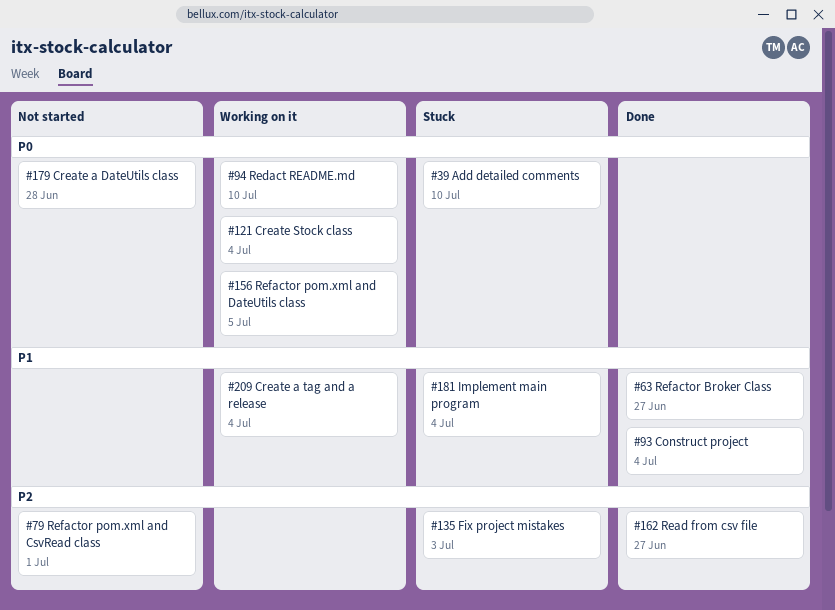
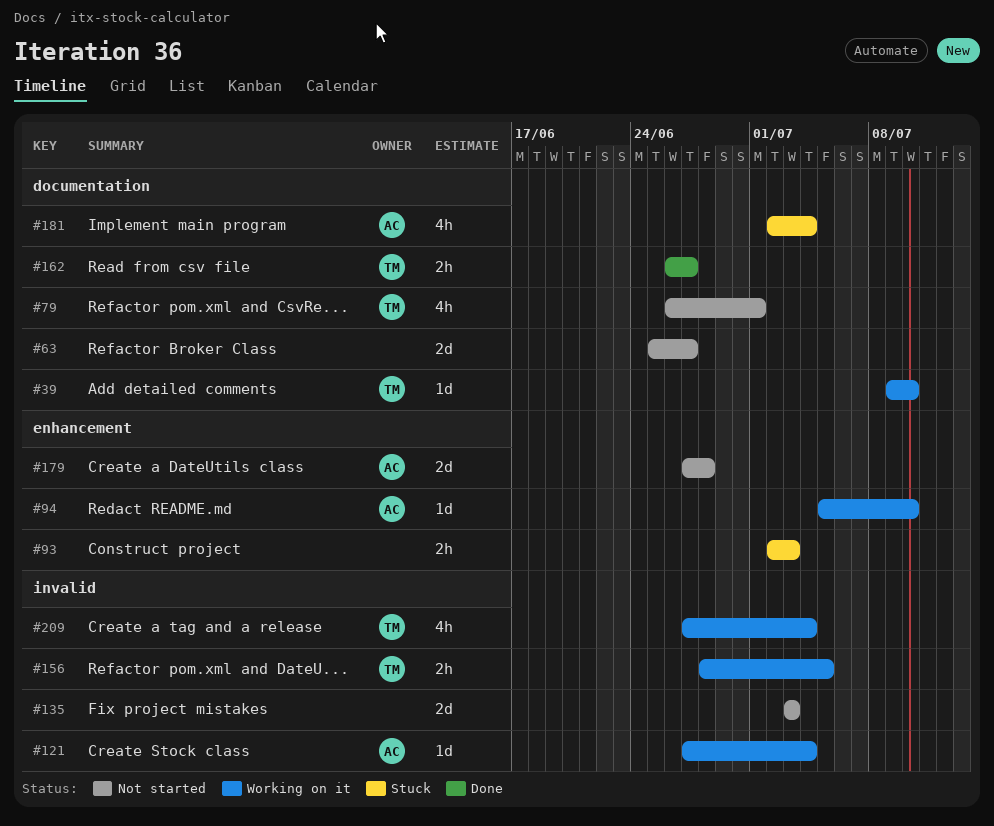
#39, status: Stuck -> Working on it
#63, status: Done -> Not started
#93, status: Done -> Stuck
#93, due: Jul 4 -> Jul 3
#135, status: Stuck -> Not started

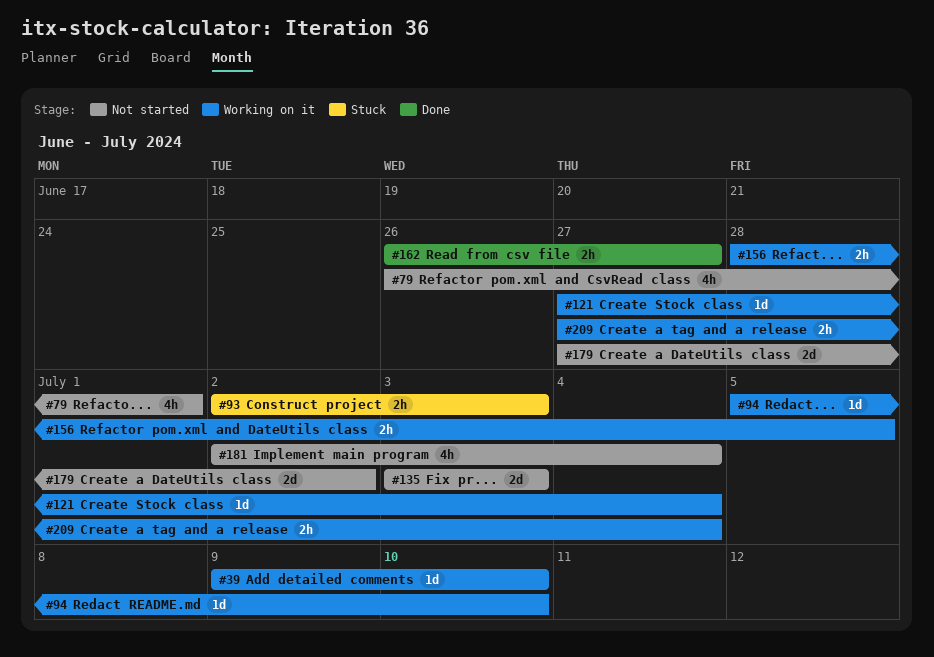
#63: present -> none
#179, due: Jun 28 -> Jul 2
#181, status: Stuck -> Not started
#209, estimate: 4h -> 2h

